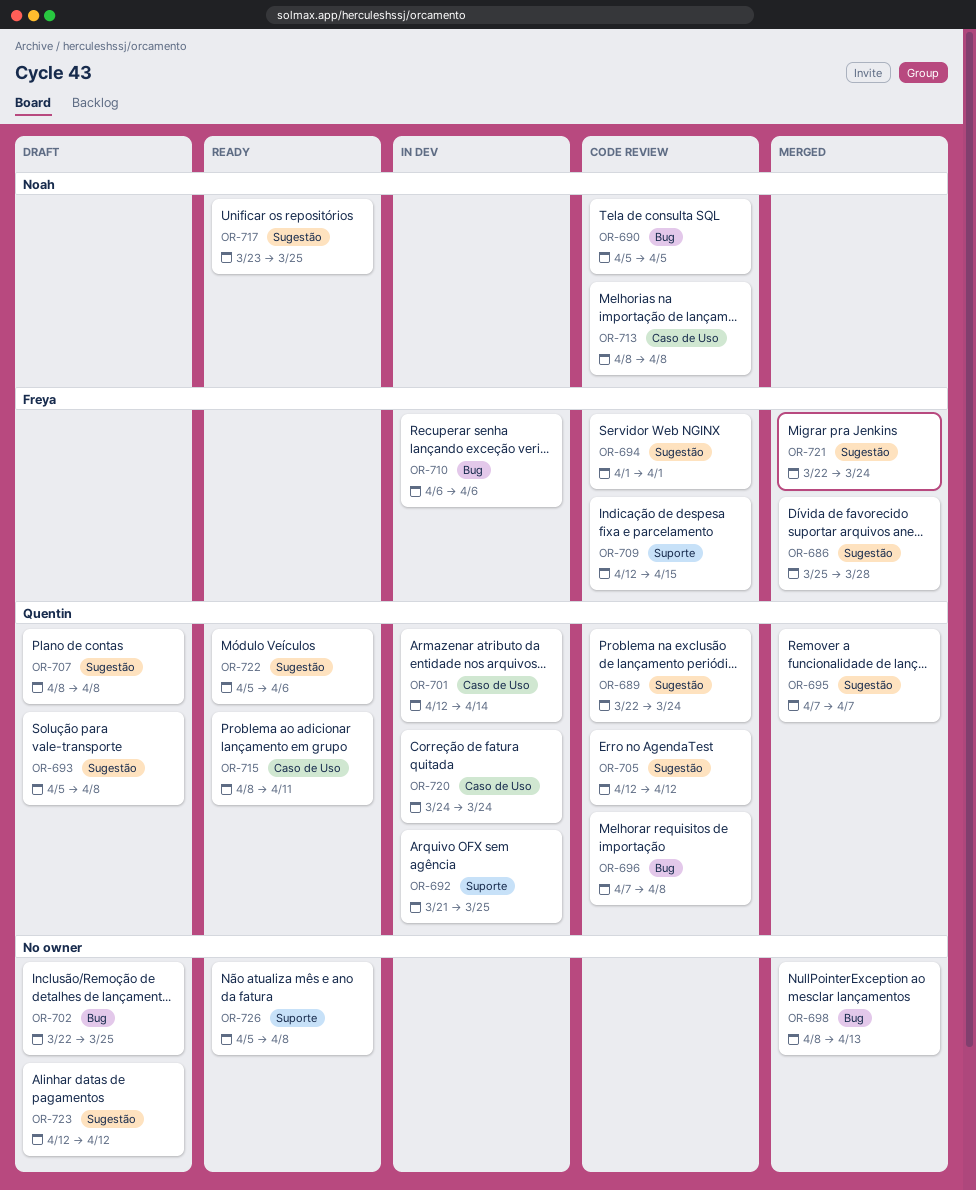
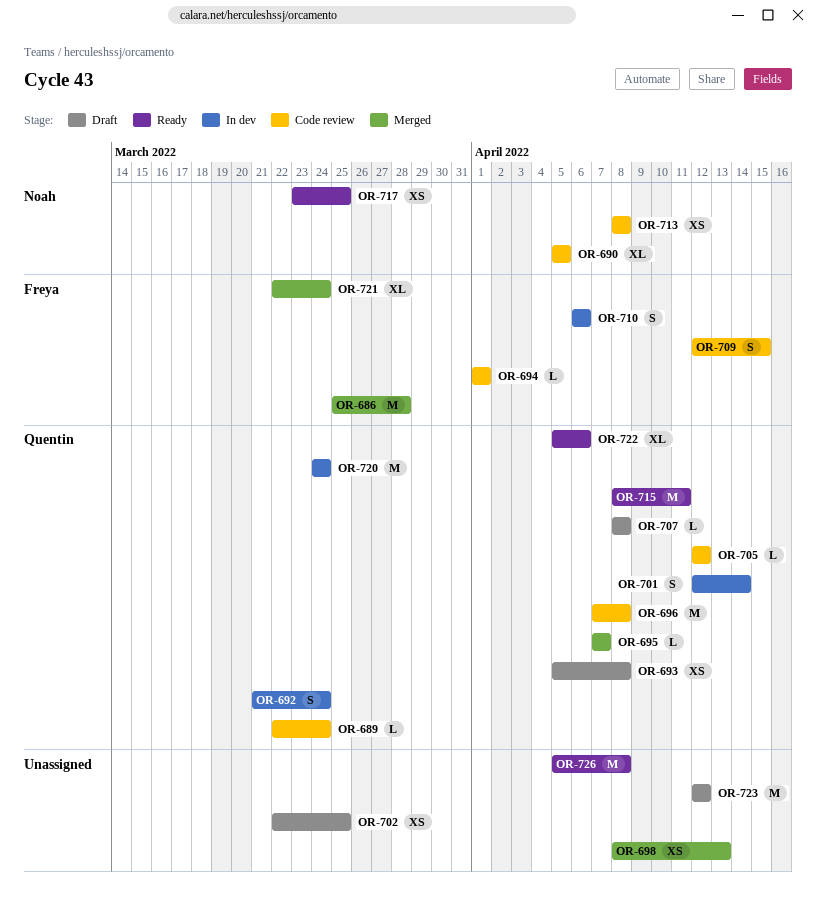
OR-692, due: Mar 25 -> Mar 24

